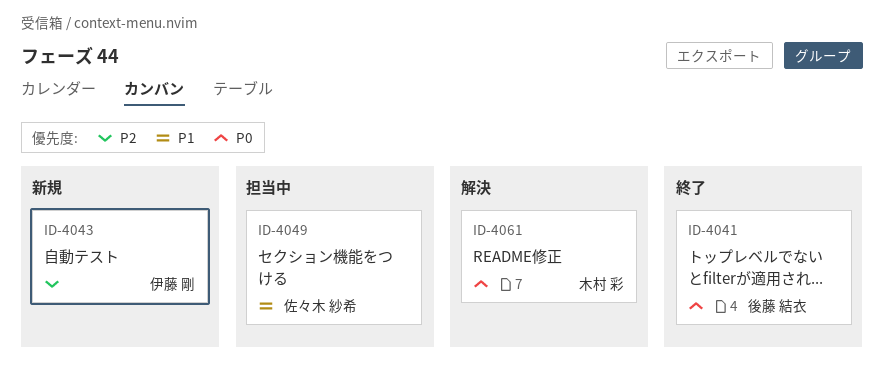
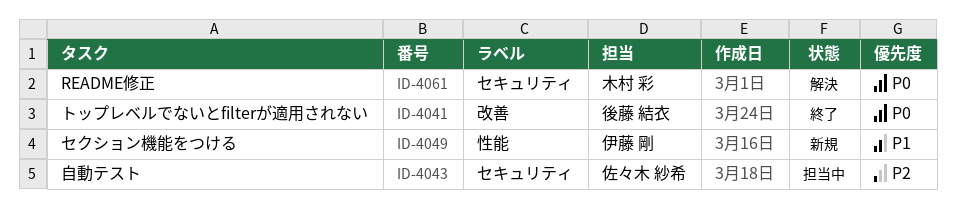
ID-4043, status: 新規 -> 担当中
ID-4043, owner: 伊藤 剛 -> 佐々木 紗希
ID-4049, status: 担当中 -> 新規
ID-4049, owner: 佐々木 紗希 -> 伊藤 剛

